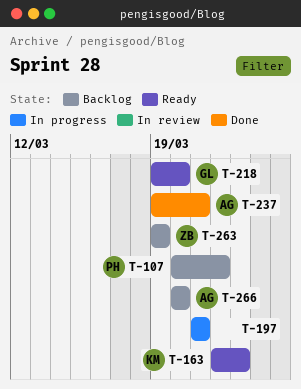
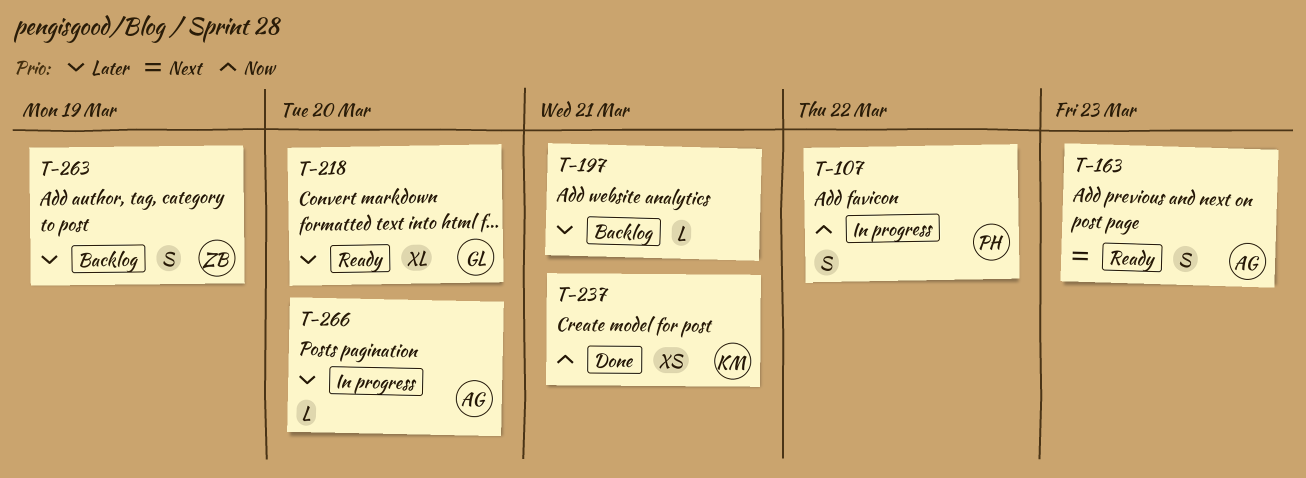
T-107, status: Backlog -> In progress
T-163, owner: KM -> AG
T-197, status: In progress -> Backlog
T-237, owner: AG -> KM
T-266, status: Backlog -> In progress

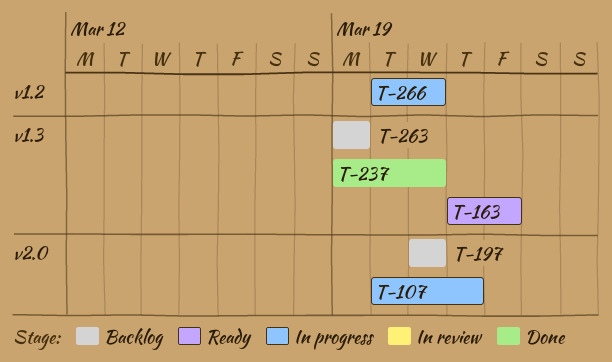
T-218: present -> none
T-266, due: Mar 20 -> Mar 21

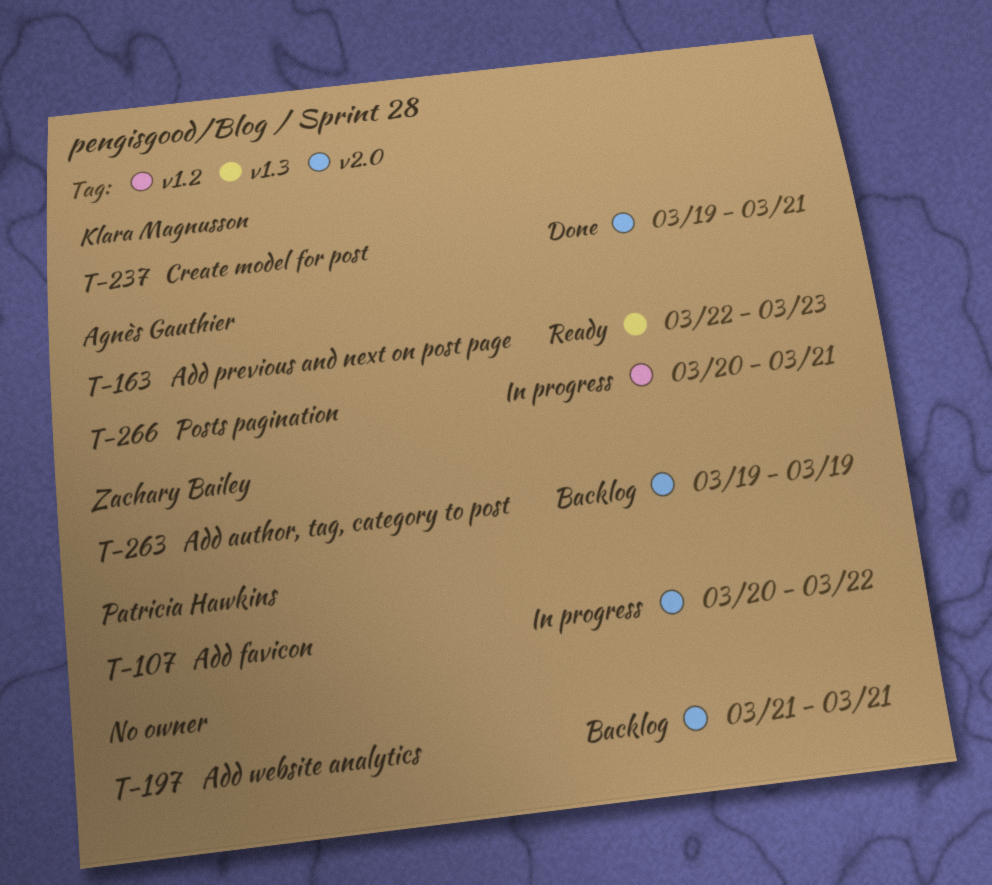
T-237, label: v1.3 -> v2.0
T-263, label: v1.3 -> v2.0

